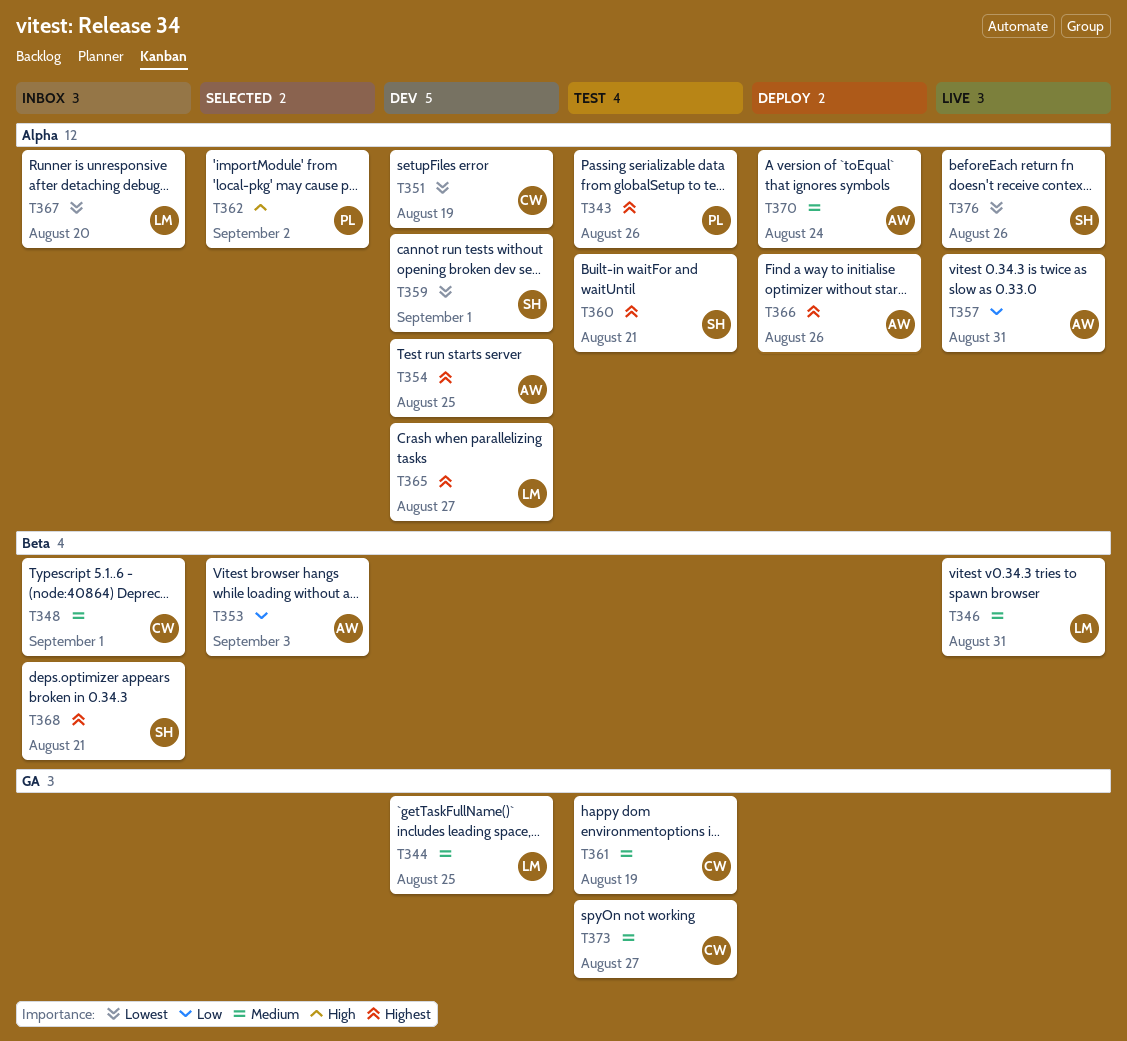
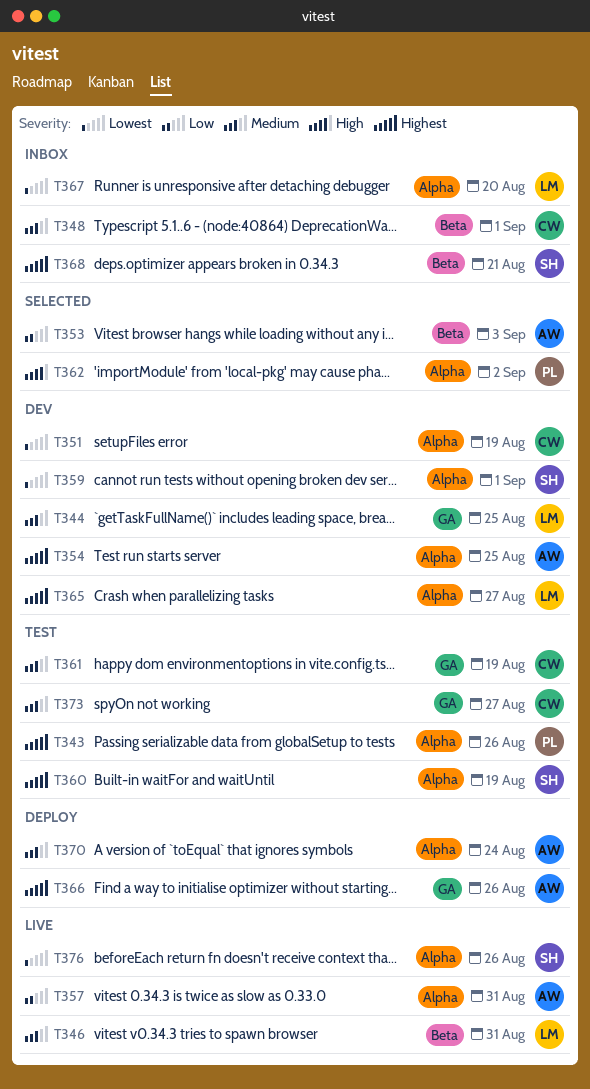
T360, due: Aug 21 -> Aug 19
T366, label: Alpha -> GA

